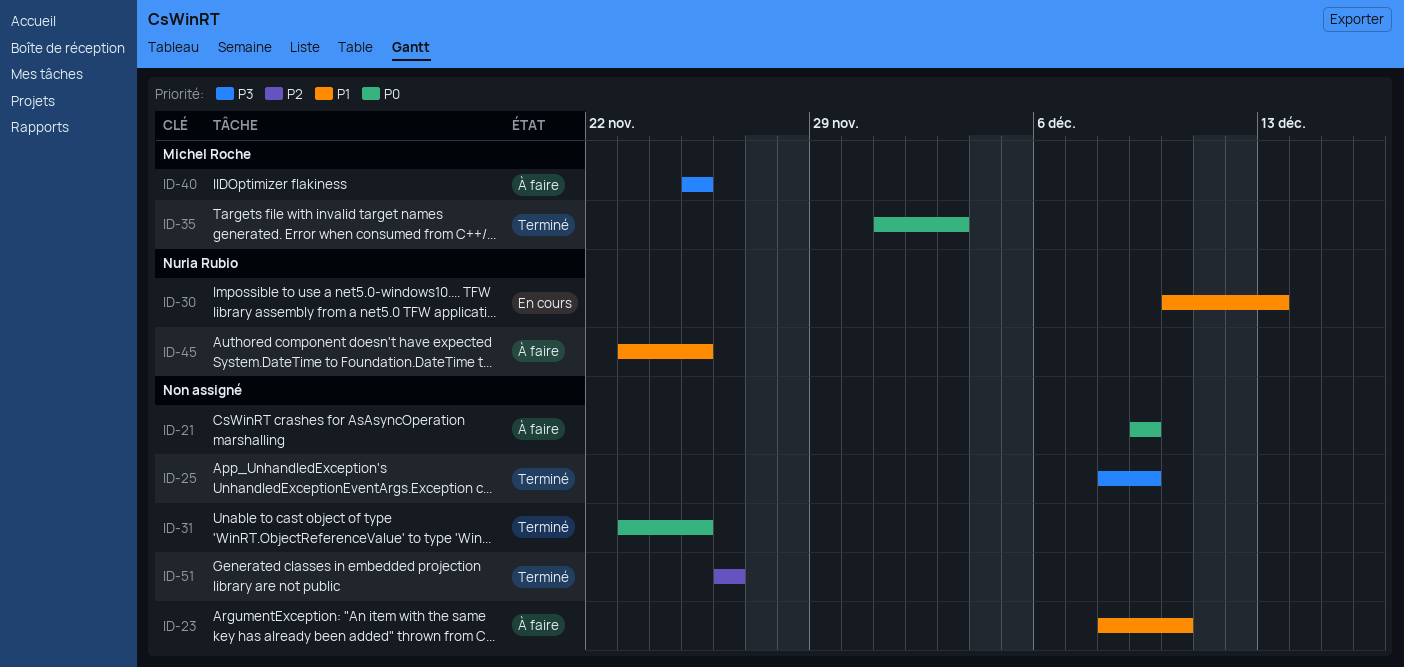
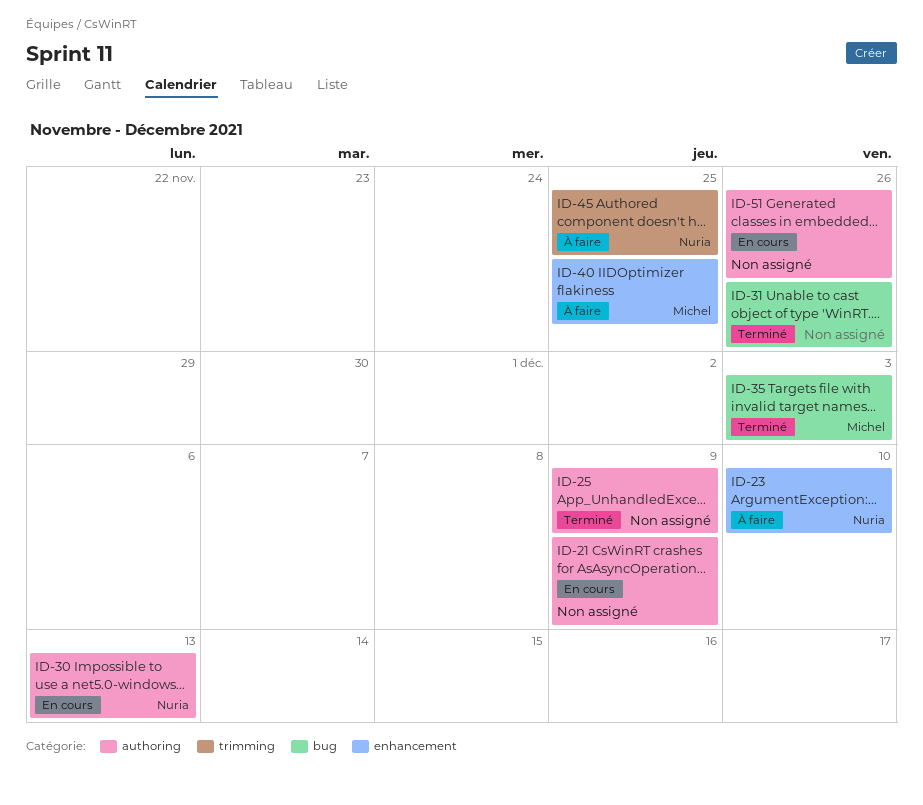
ID-21, status: À faire -> En cours
ID-23, owner: none -> Nuria Rubio
ID-31, due: Nov 25 -> Nov 26
ID-51, status: Terminé -> En cours

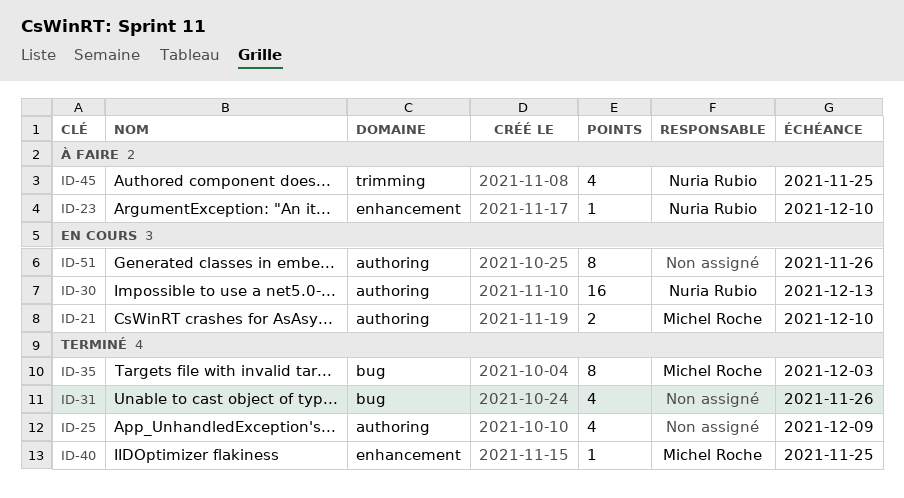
ID-21, owner: none -> Michel Roche
ID-21, due: Dec 9 -> Dec 10
ID-40, status: À faire -> Terminé

